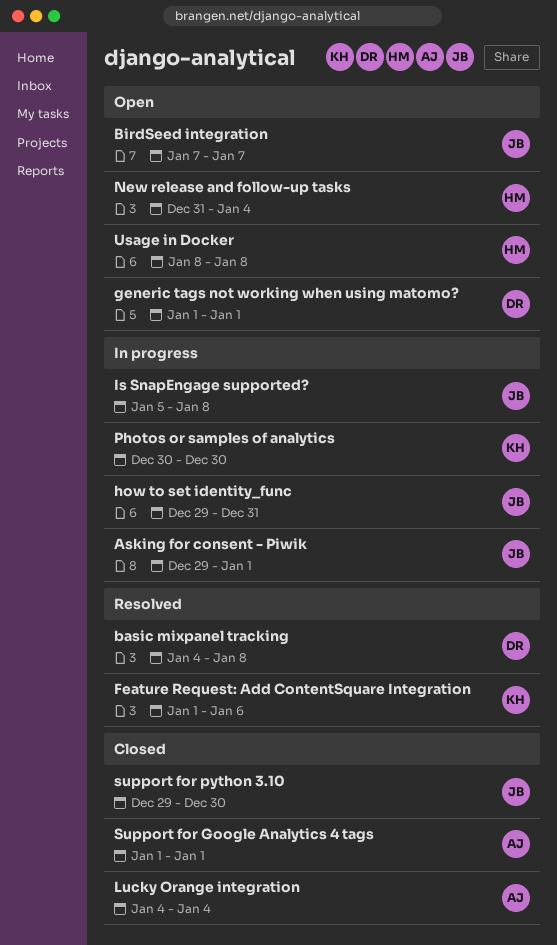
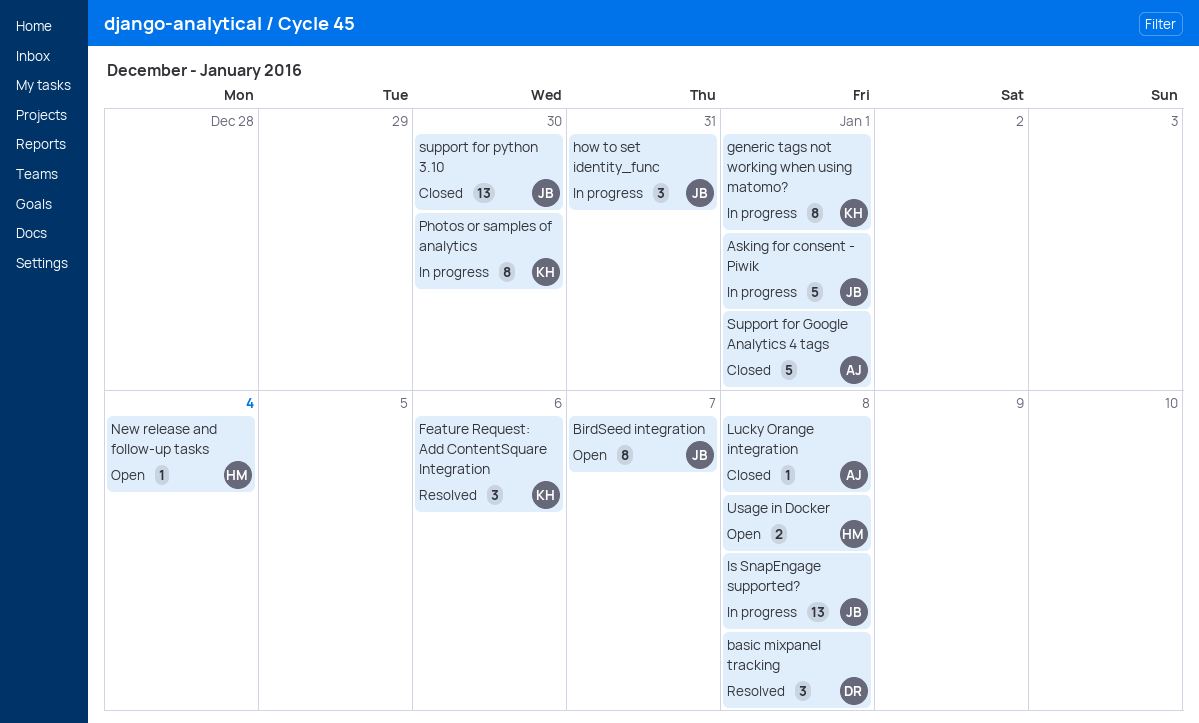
generic tags not working when using matomo?, status: Open -> In progress
generic tags not working when using matomo?, owner: DR -> KH
Lucky Orange integration, due: Jan 4 -> Jan 8

